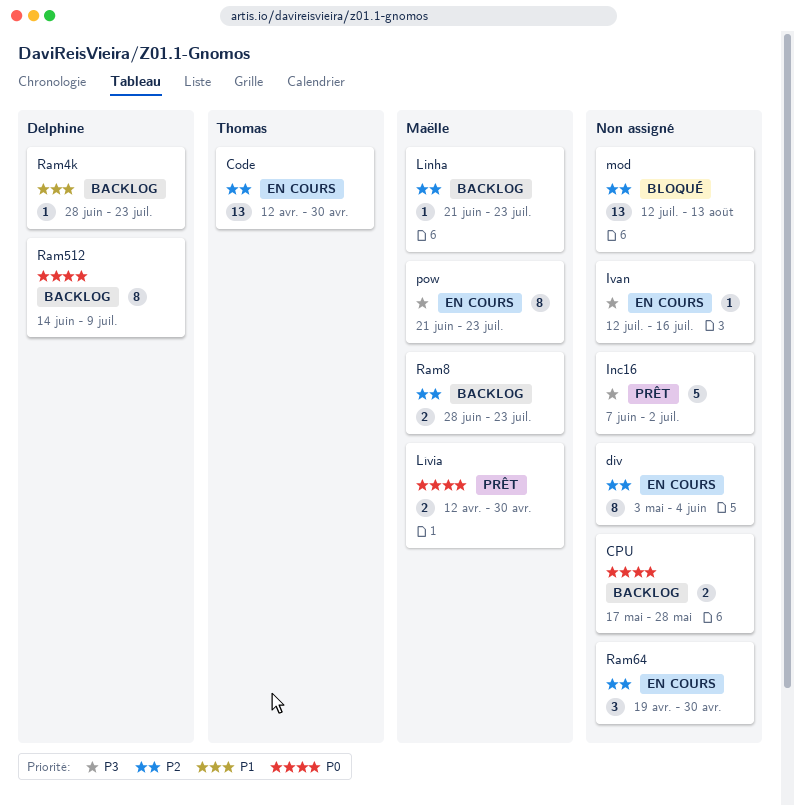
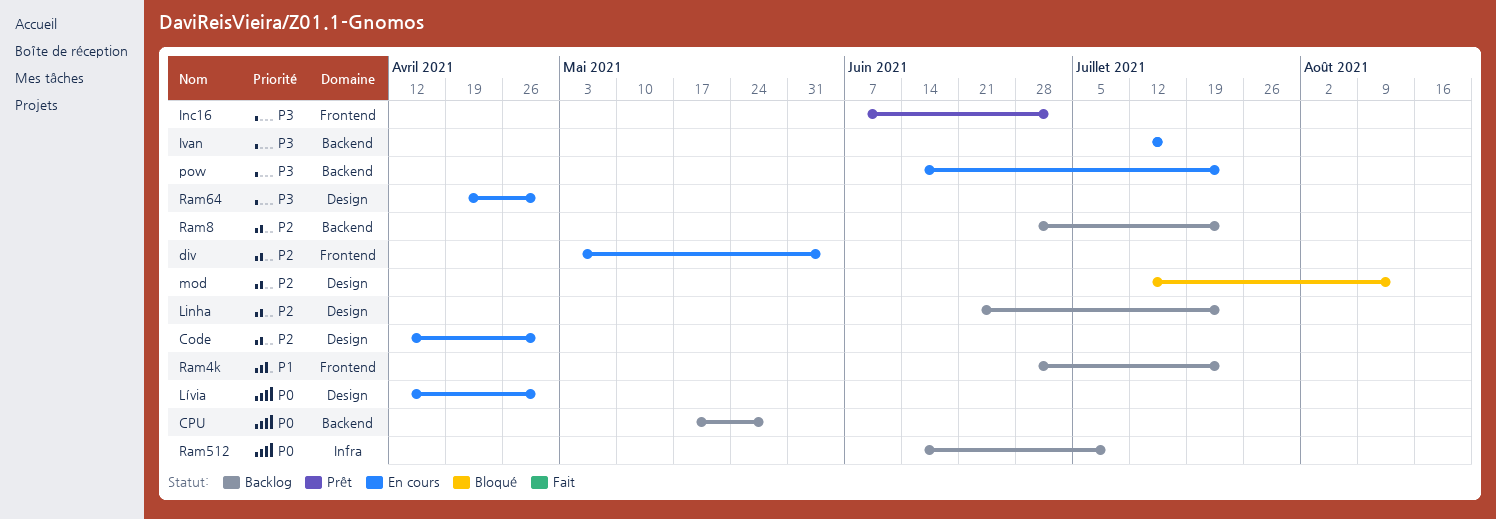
Lívia, status: Prêt -> En cours
pow, start: Jun 21 -> Jun 14
Ram64, priority: P2 -> P3

